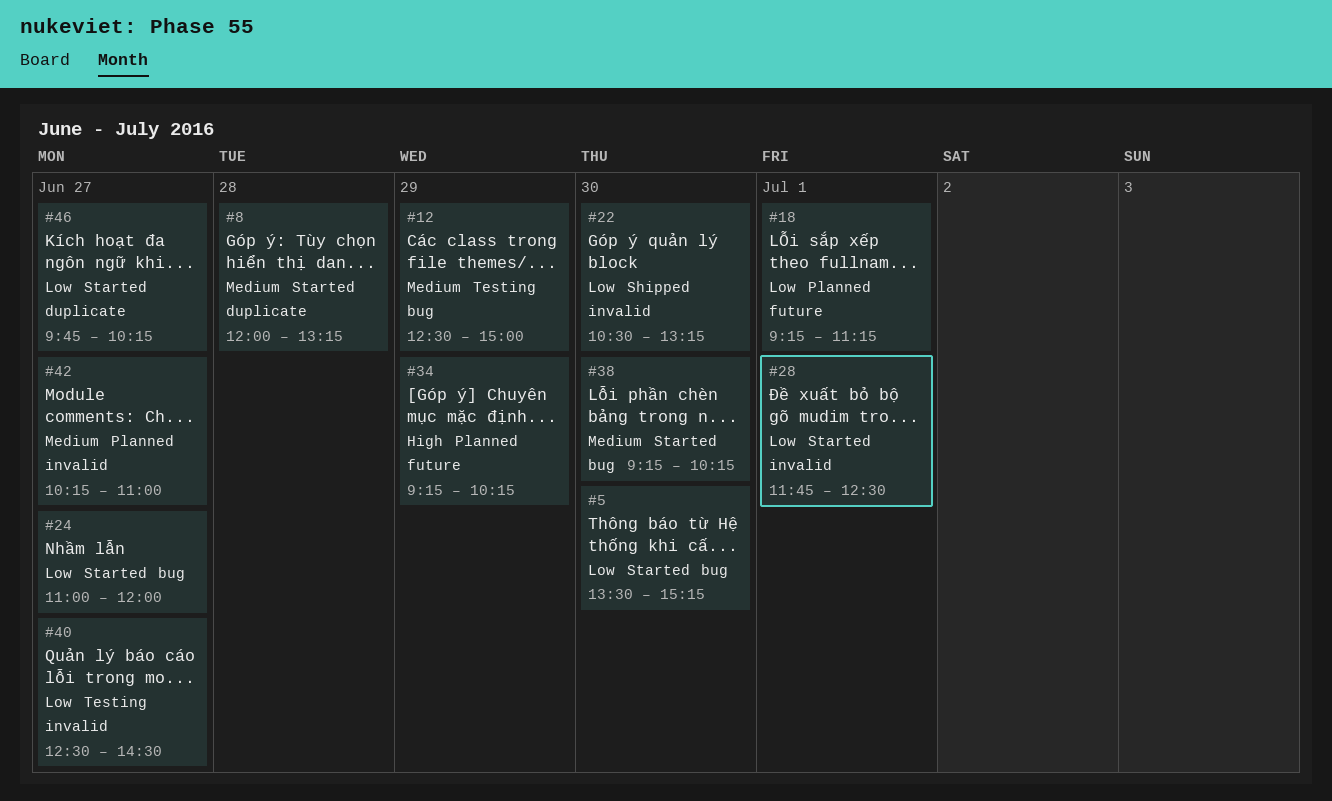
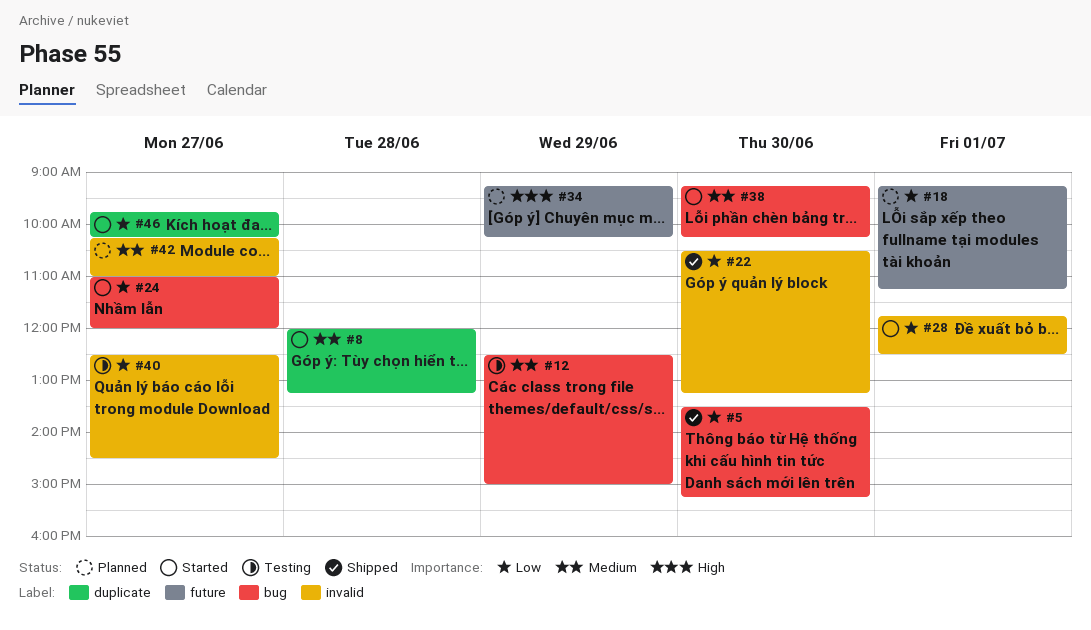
#5, status: Started -> Shipped

